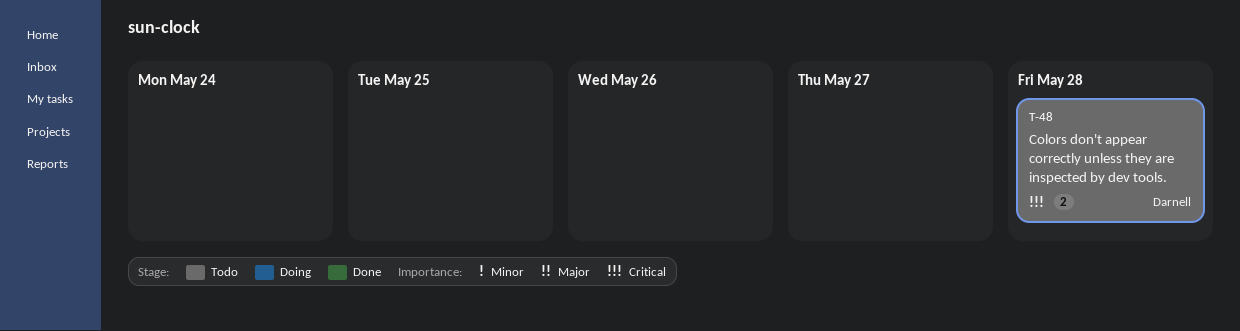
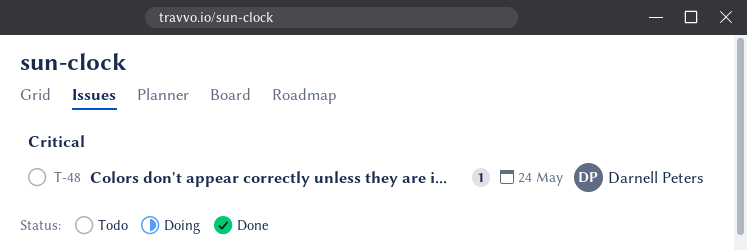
T-48, estimate: 2 -> 1
T-48, due: May 28 -> May 24

